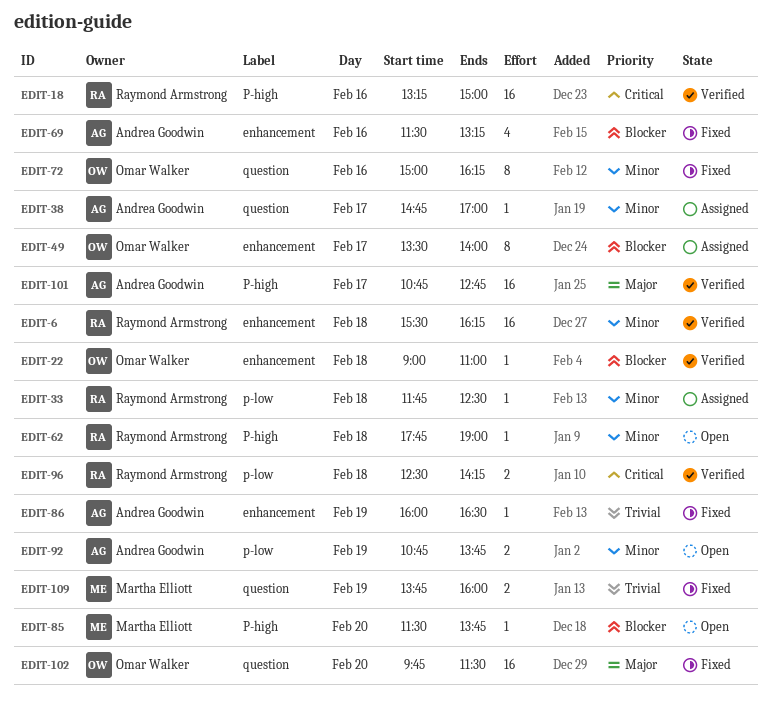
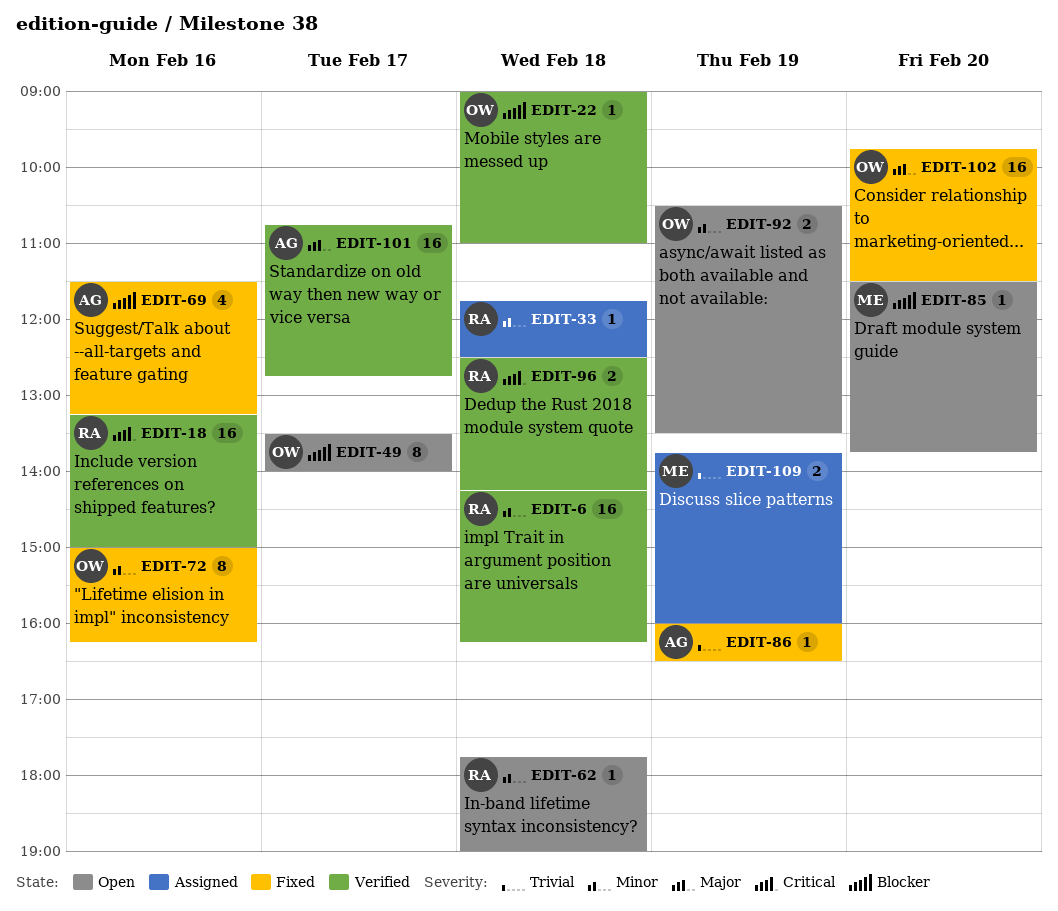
EDIT-6, begins: 15:30 -> 14:15
EDIT-38: present -> none
EDIT-49, status: Assigned -> Open
EDIT-92, owner: Andrea Goodwin -> Omar Walker
EDIT-92, begins: 10:45 -> 10:30
EDIT-92, ends: 13:45 -> 13:30
EDIT-109, status: Fixed -> Assigned

